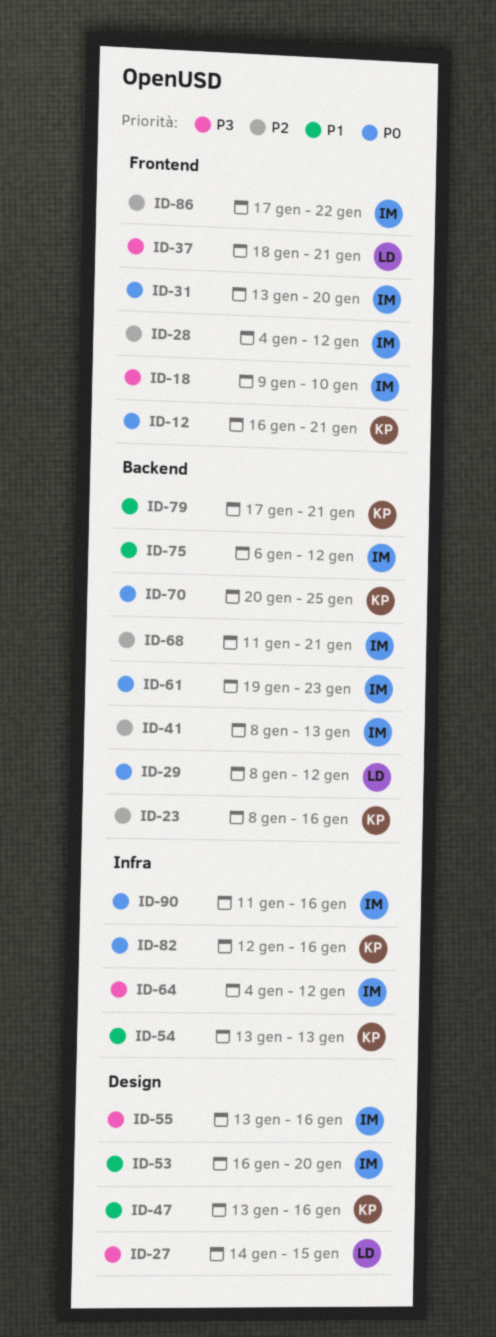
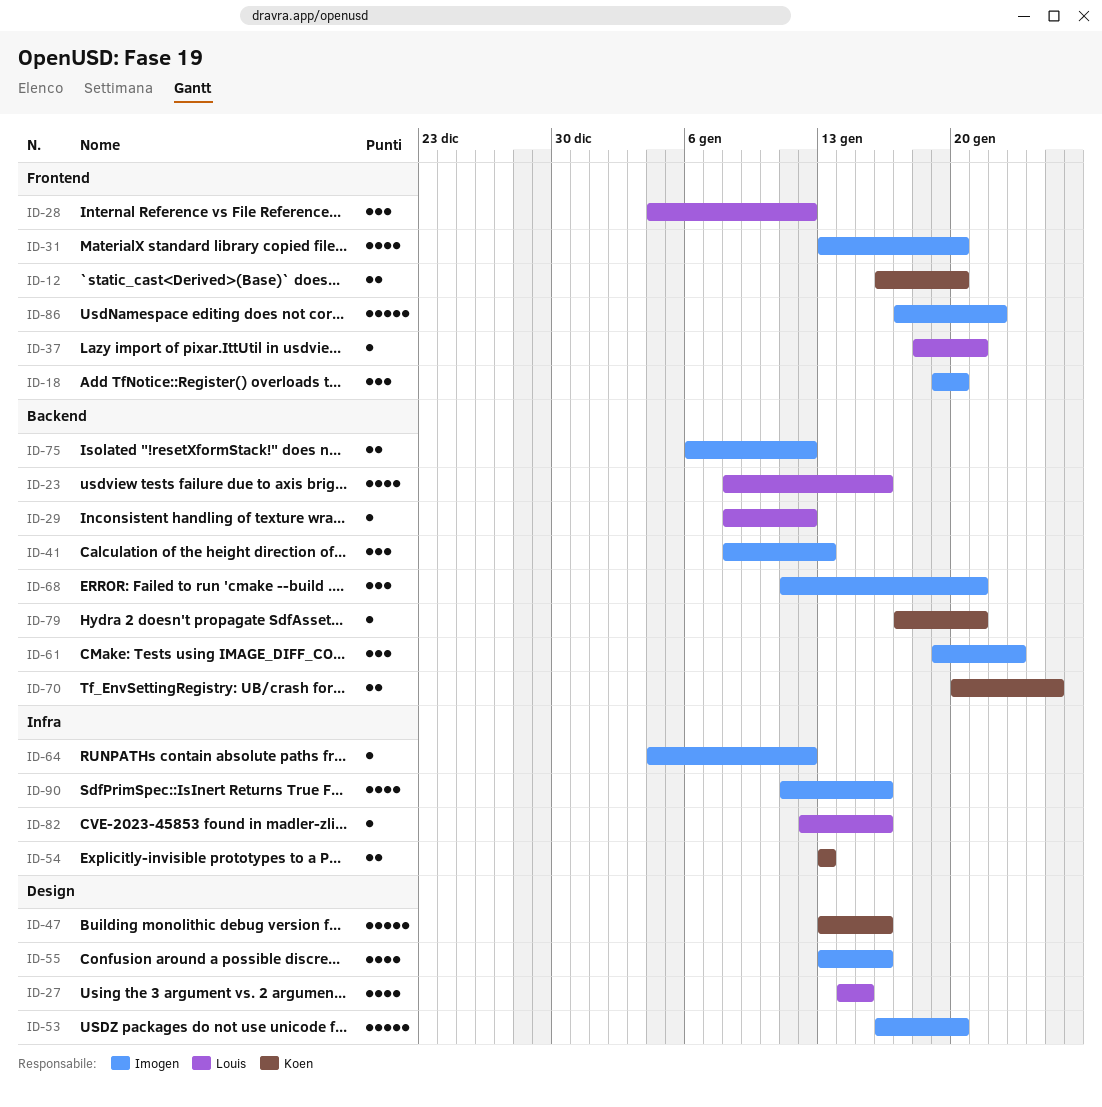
ID-12, due: Jan 21 -> Jan 20
ID-18, start: Jan 9 -> Jan 19
ID-18, due: Jan 10 -> Jan 20
ID-23, owner: Koen -> Louis
ID-28, owner: Imogen -> Louis
ID-82, owner: Koen -> Louis

